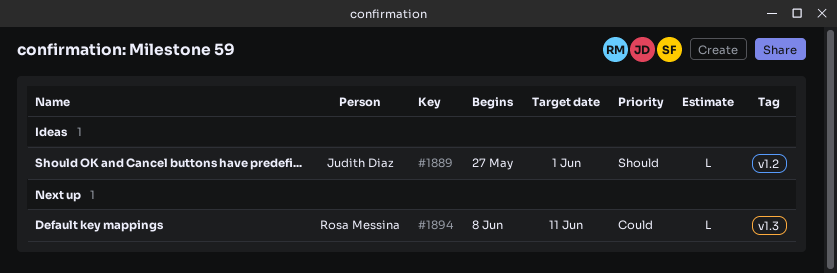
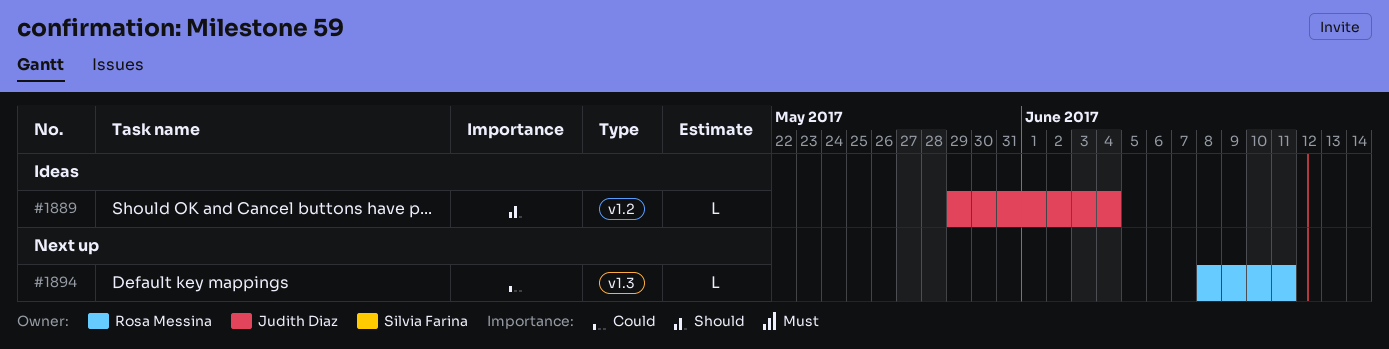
#1889, start: May 27 -> May 29
#1889, due: Jun 1 -> Jun 4

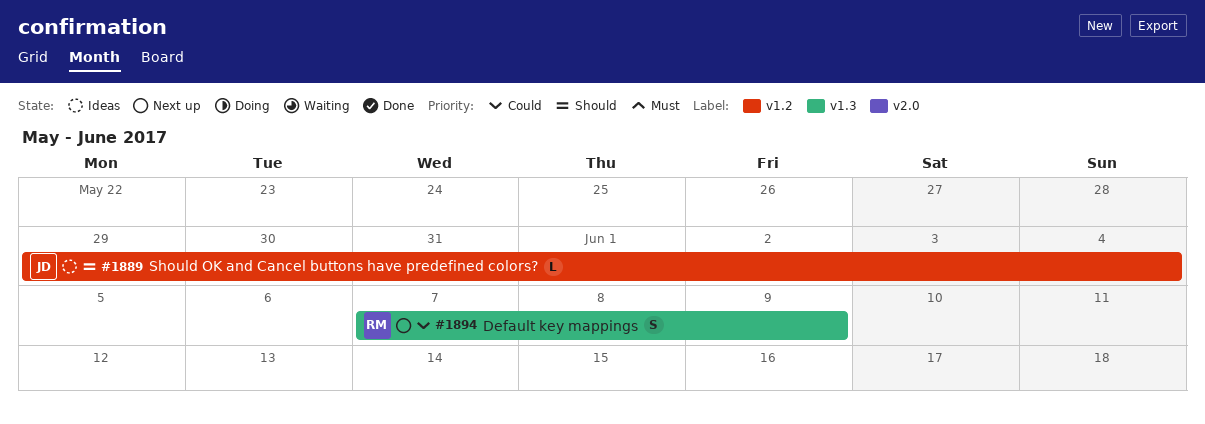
#1894, estimate: L -> S
#1894, start: Jun 8 -> Jun 7
#1894, due: Jun 11 -> Jun 9

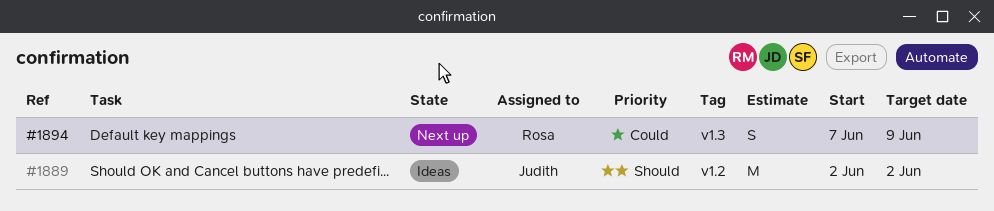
#1889, estimate: L -> M
#1889, start: May 29 -> Jun 2
#1889, due: Jun 4 -> Jun 2

